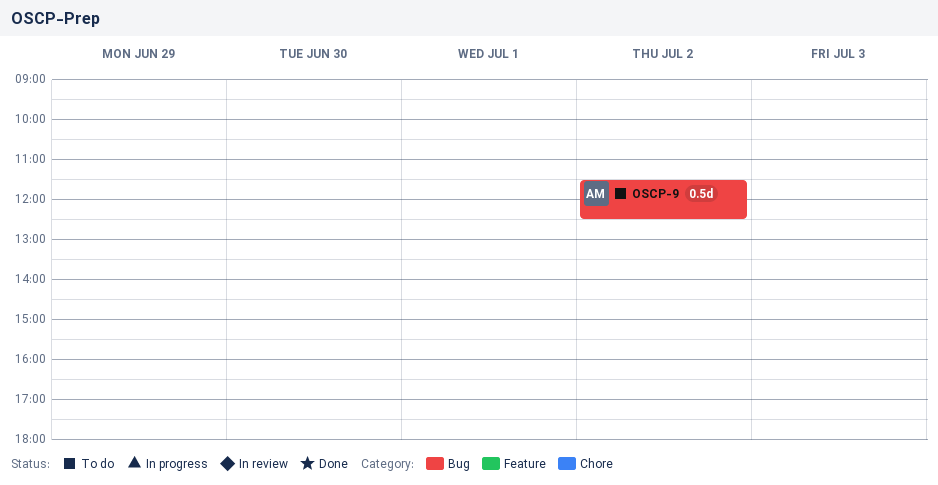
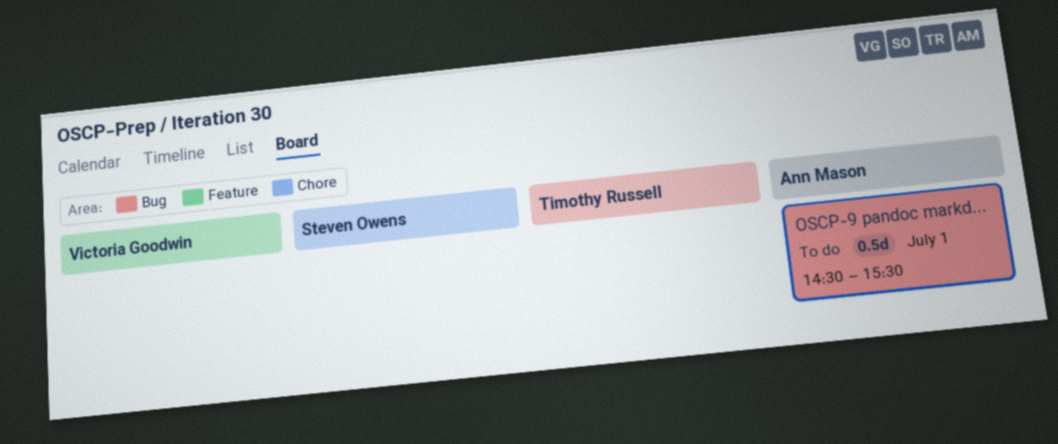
OSCP-9, day: Jul 2 -> Jul 1
OSCP-9, begins: 11:30 -> 14:30
OSCP-9, ends: 12:30 -> 15:30

